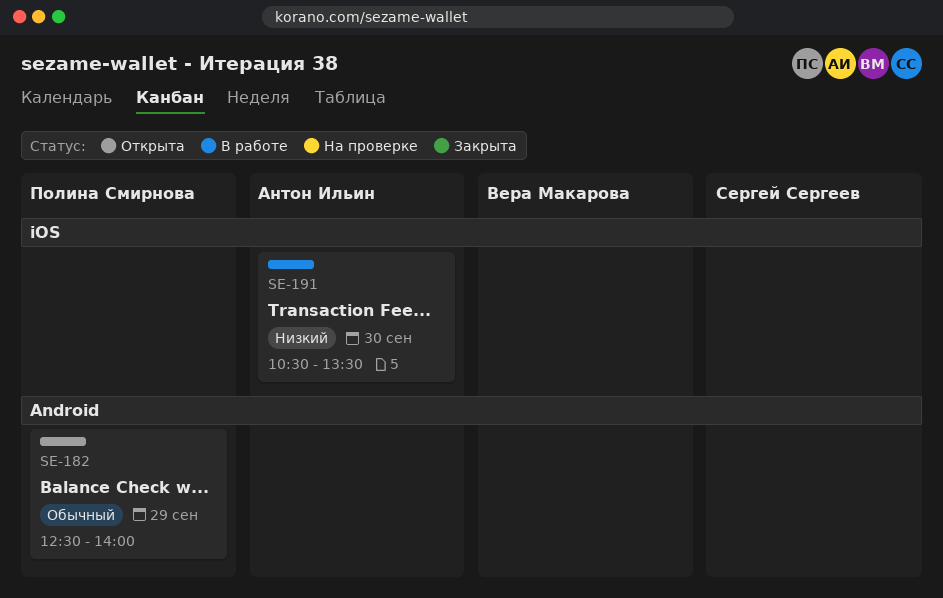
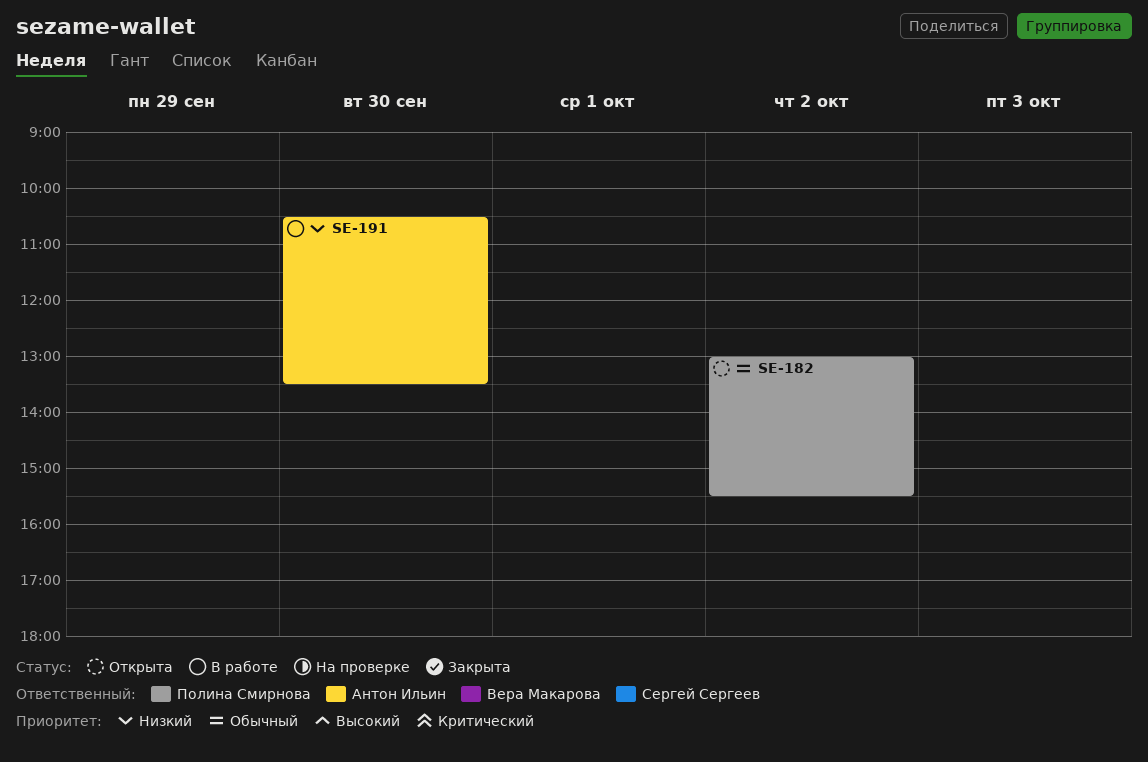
SE-182, day: Sep 29 -> Oct 2
SE-182, begins: 12:30 -> 13:00
SE-182, ends: 14:00 -> 15:30

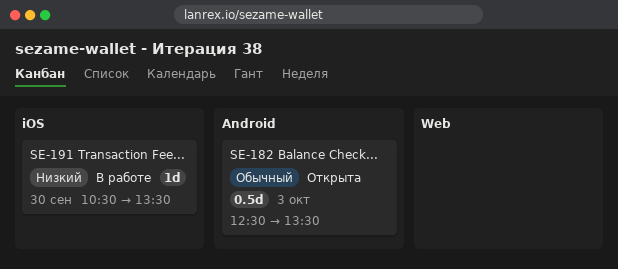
SE-182, day: Oct 2 -> Oct 3
SE-182, begins: 13:00 -> 12:30
SE-182, ends: 15:30 -> 13:30

